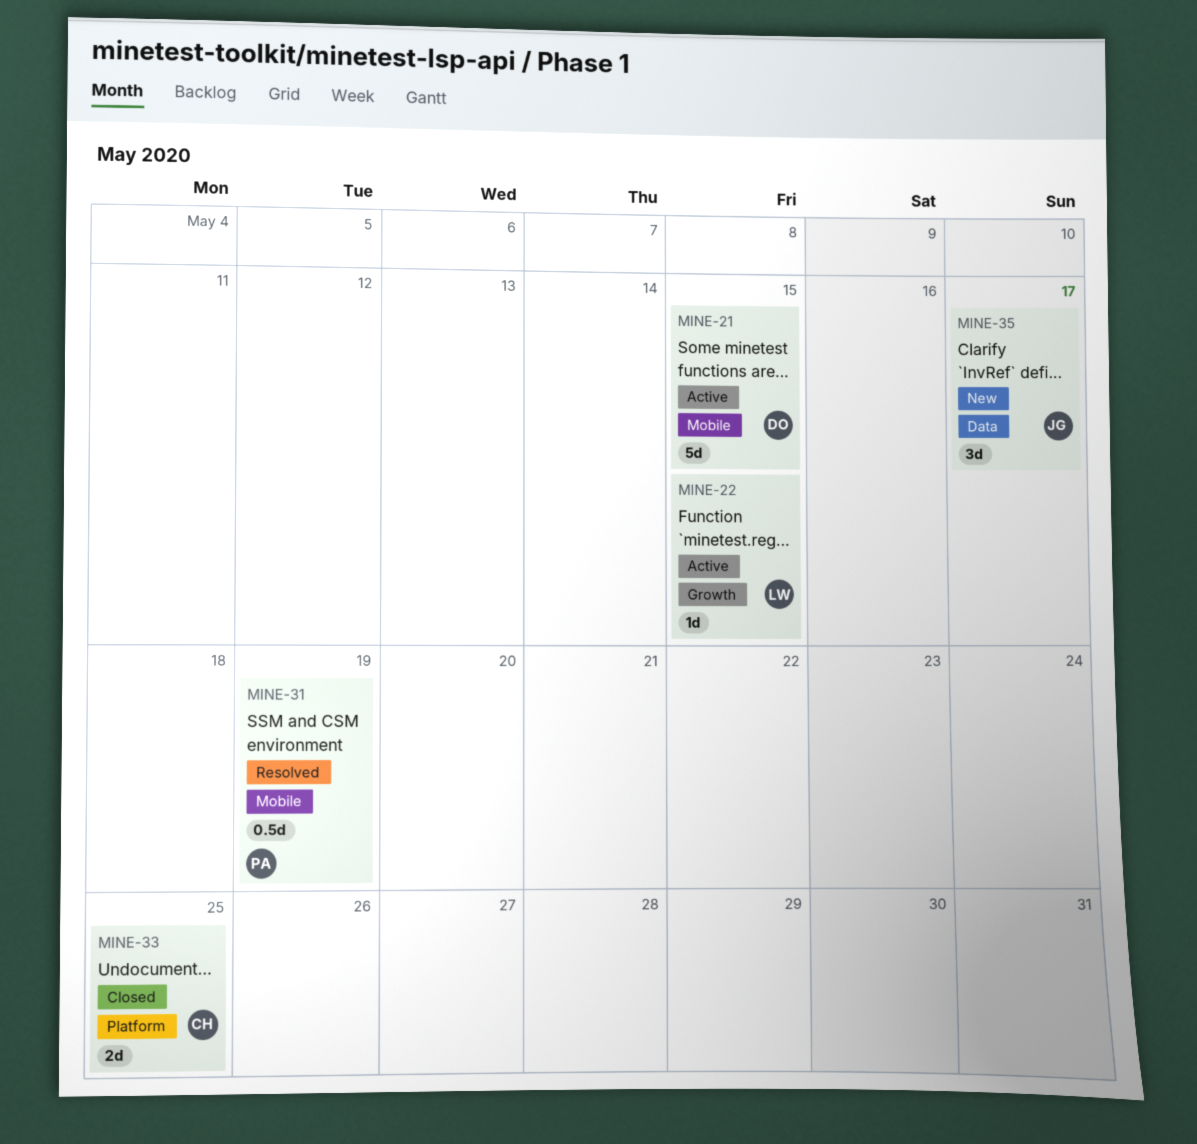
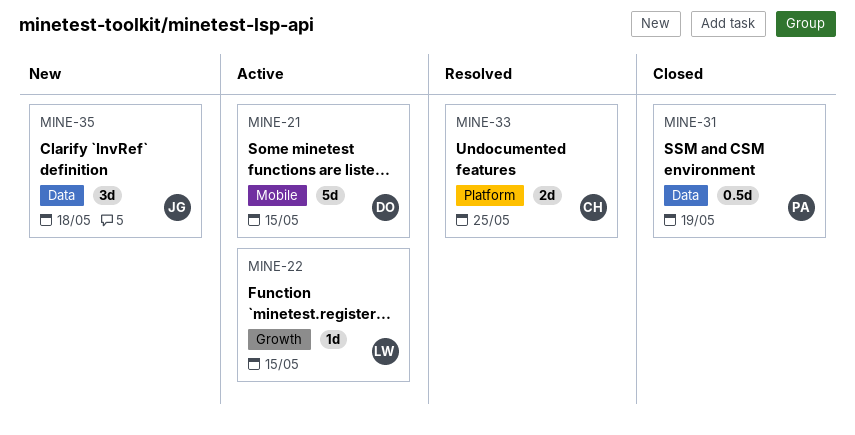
MINE-31, status: Resolved -> Closed
MINE-31, label: Mobile -> Data
MINE-33, status: Closed -> Resolved
MINE-35, due: May 17 -> May 18

